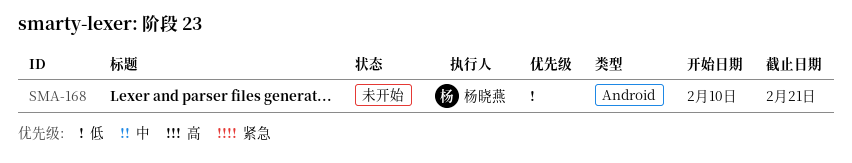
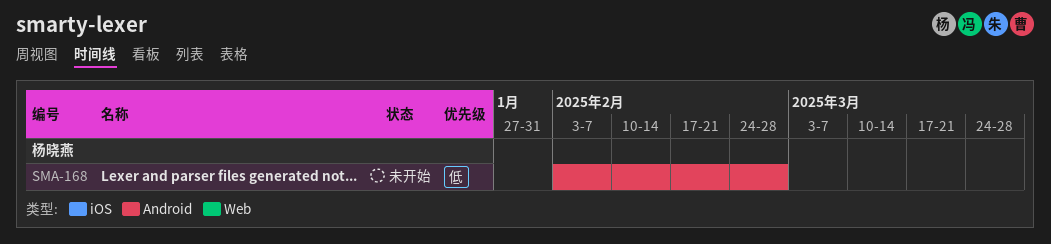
SMA-168, start: Feb 10 -> Feb 3
SMA-168, due: Feb 21 -> Feb 28

